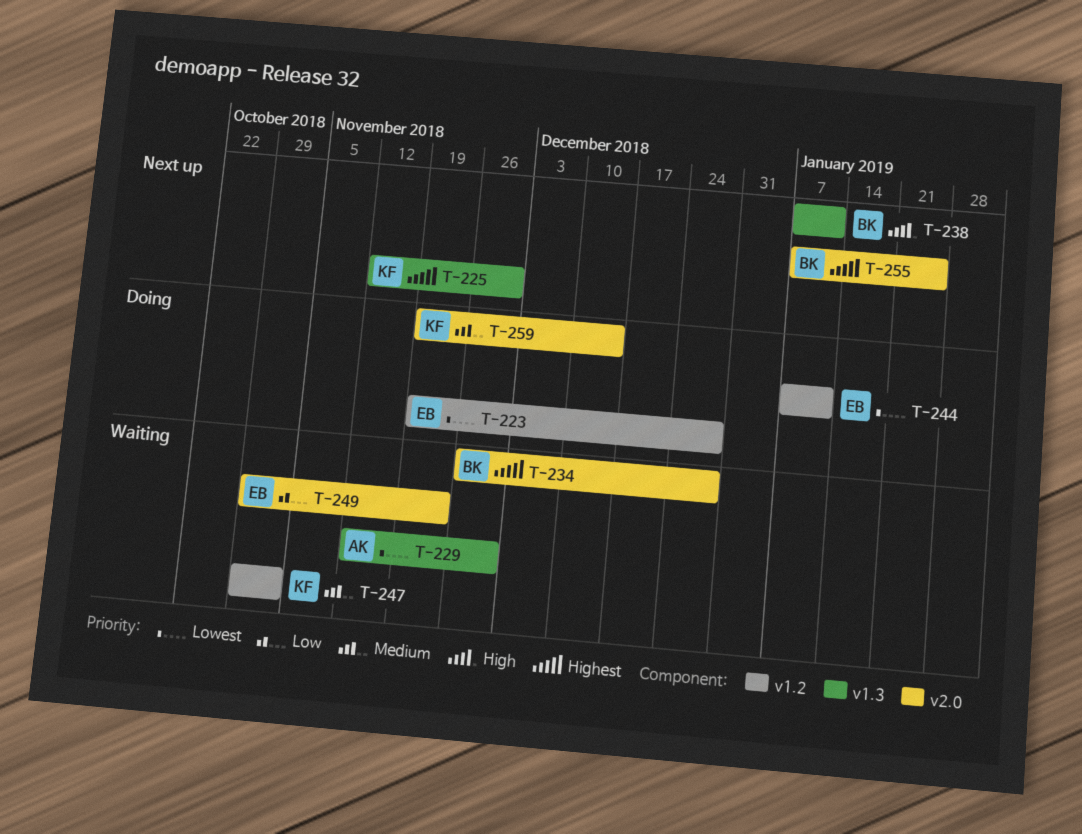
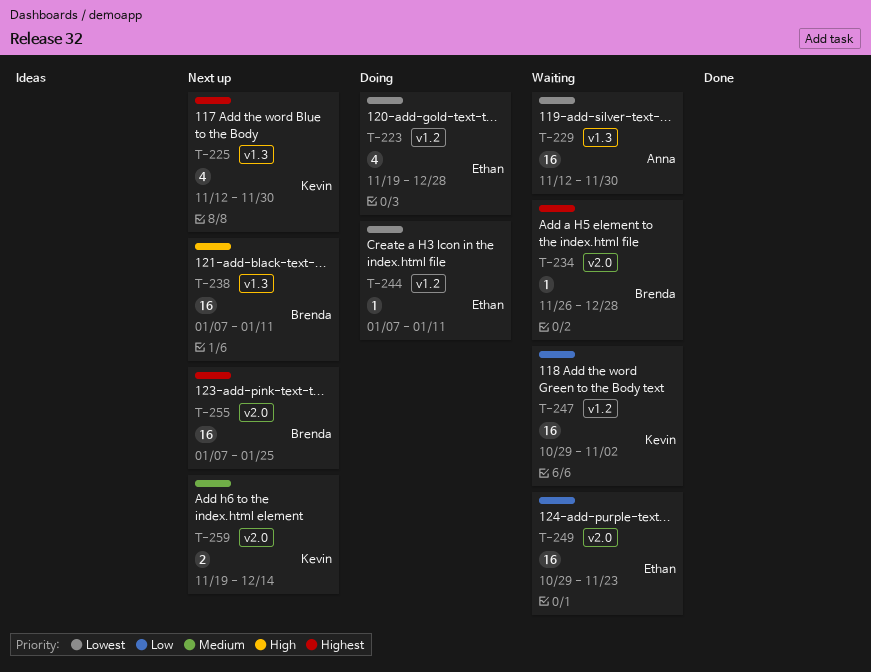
T-247, priority: Medium -> Low
T-259, status: Doing -> Next up

